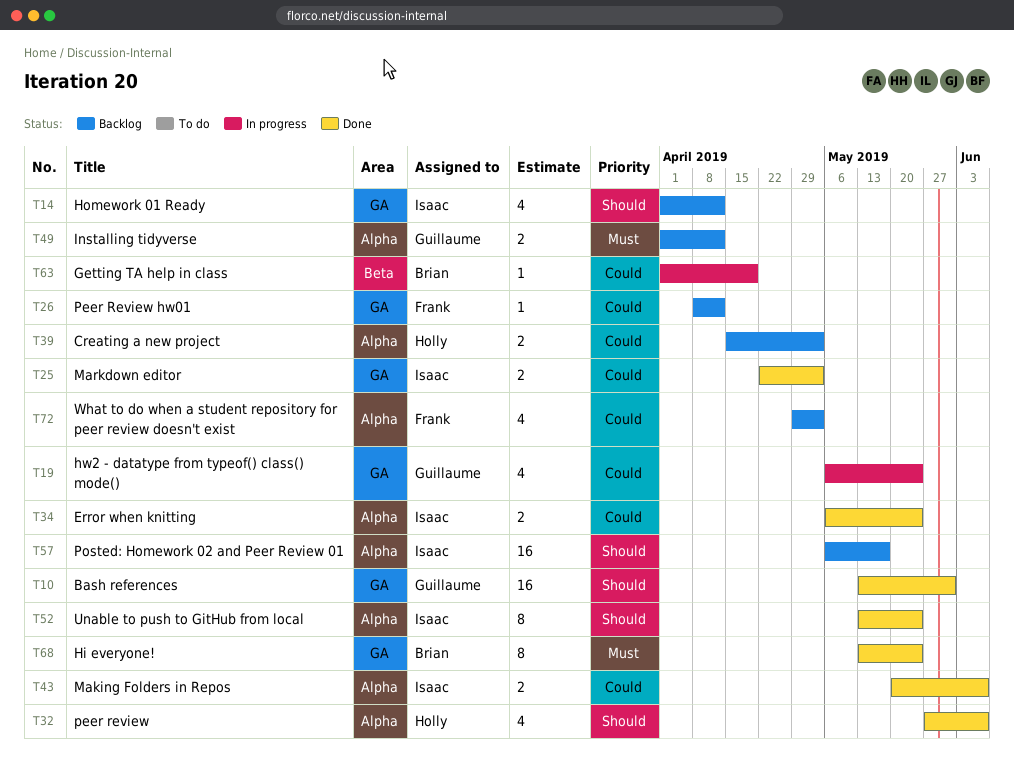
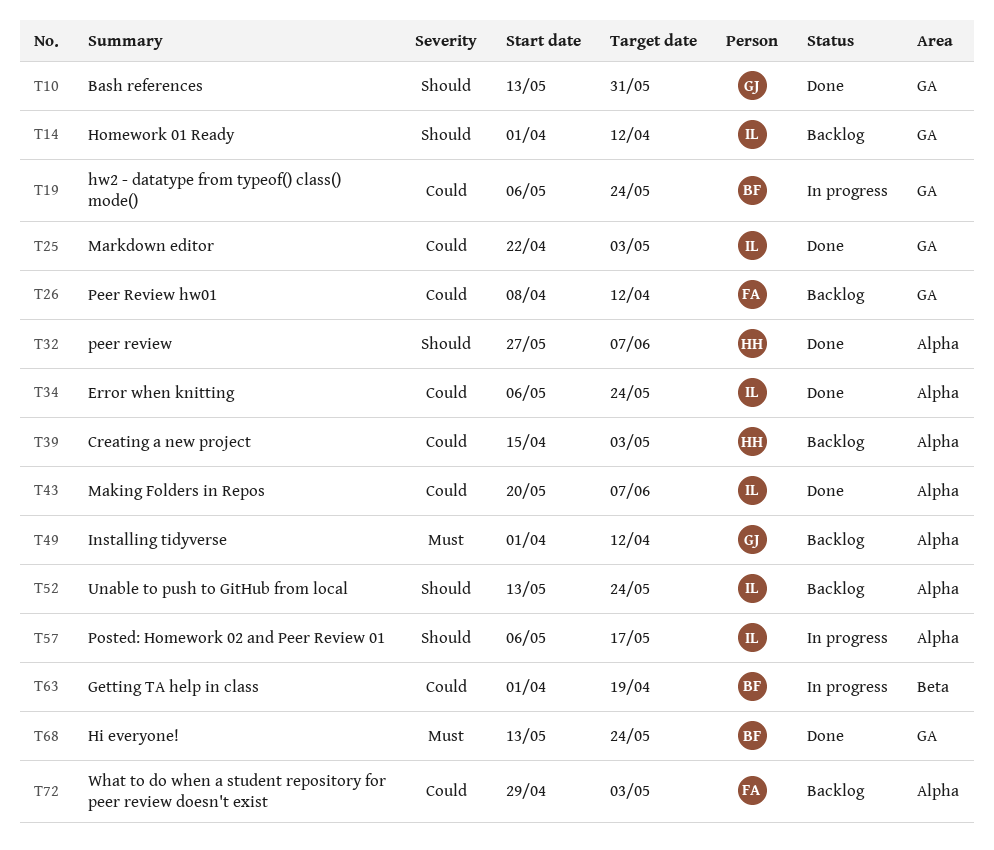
T19, owner: Guillaume -> Brian
T52, status: Done -> Backlog
T57, status: Backlog -> In progress

